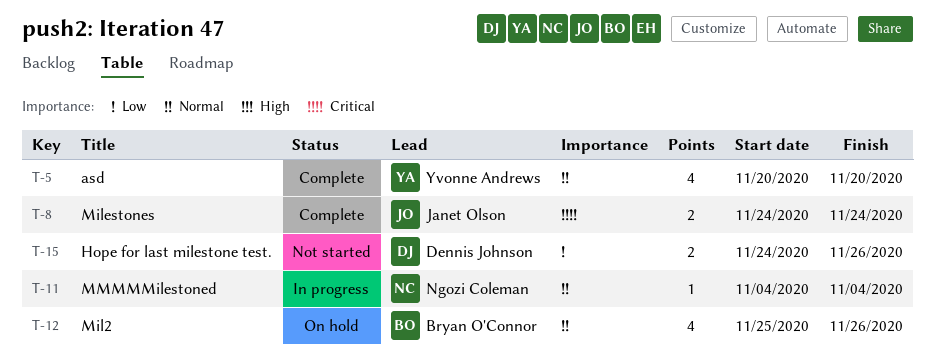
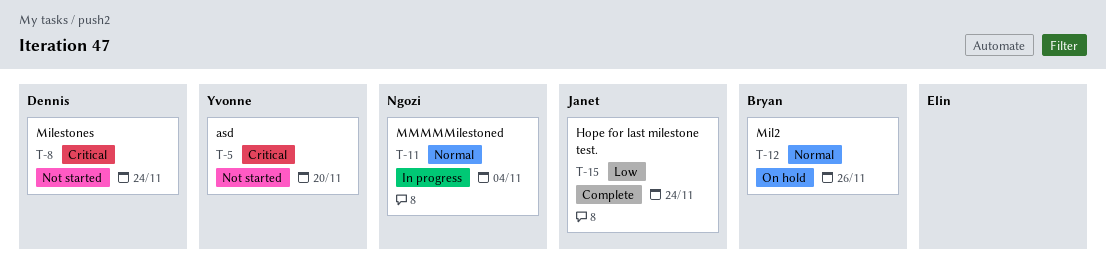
T-5, status: Complete -> Not started
T-5, priority: Normal -> Critical
T-8, status: Complete -> Not started
T-8, owner: Janet Olson -> Dennis Johnson
T-15, status: Not started -> Complete
T-15, owner: Dennis Johnson -> Janet Olson
T-15, due: Nov 26 -> Nov 24

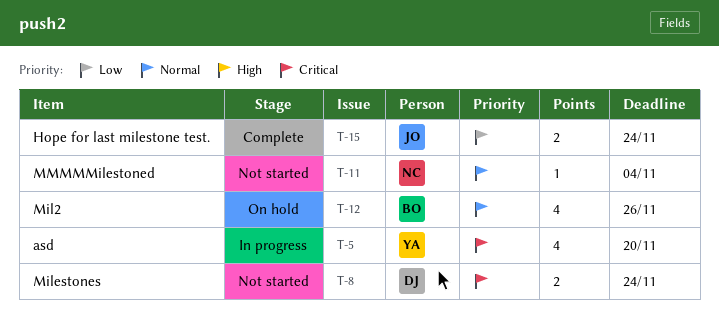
T-5, status: Not started -> In progress
T-11, status: In progress -> Not started

